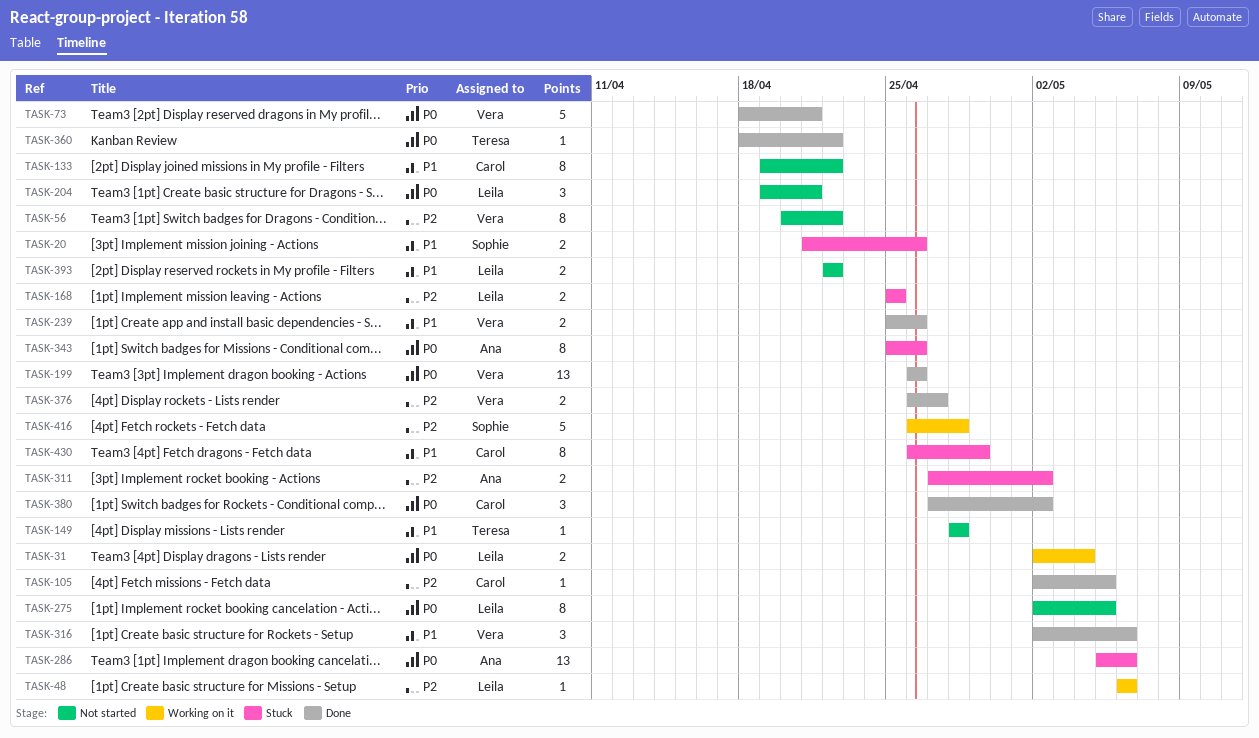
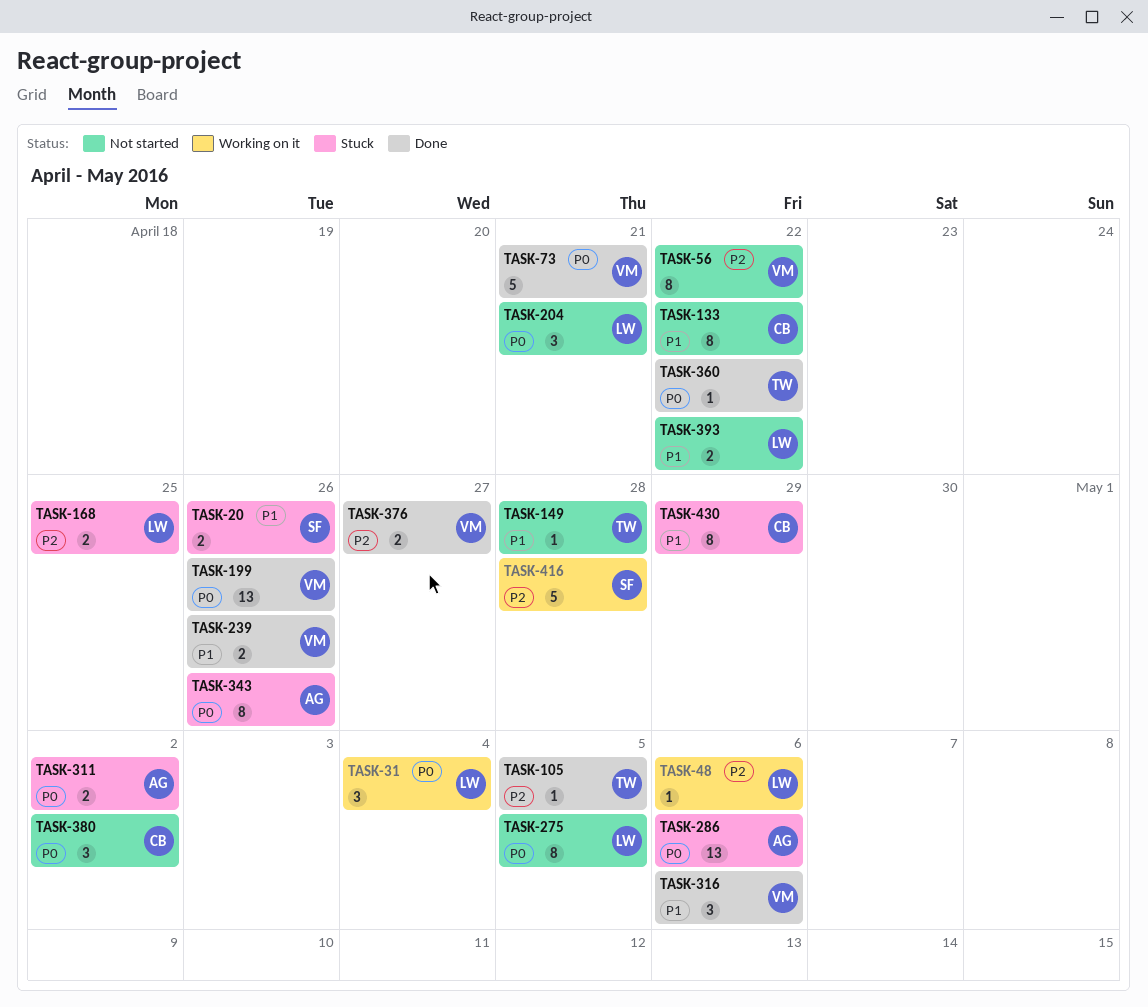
TASK-31, estimate: 2 -> 3
TASK-105, owner: Carol -> Teresa
TASK-311, priority: P2 -> P0
TASK-380, status: Done -> Not started

